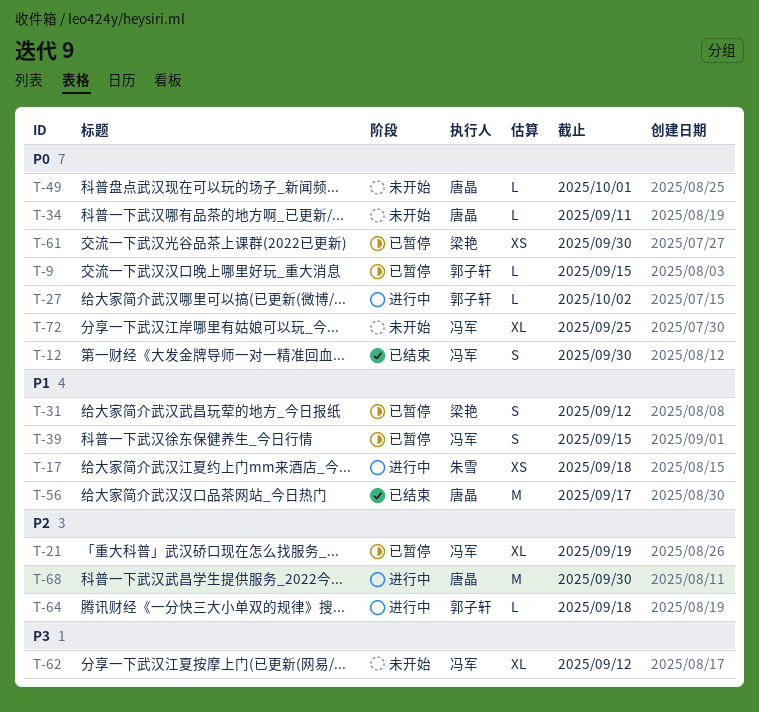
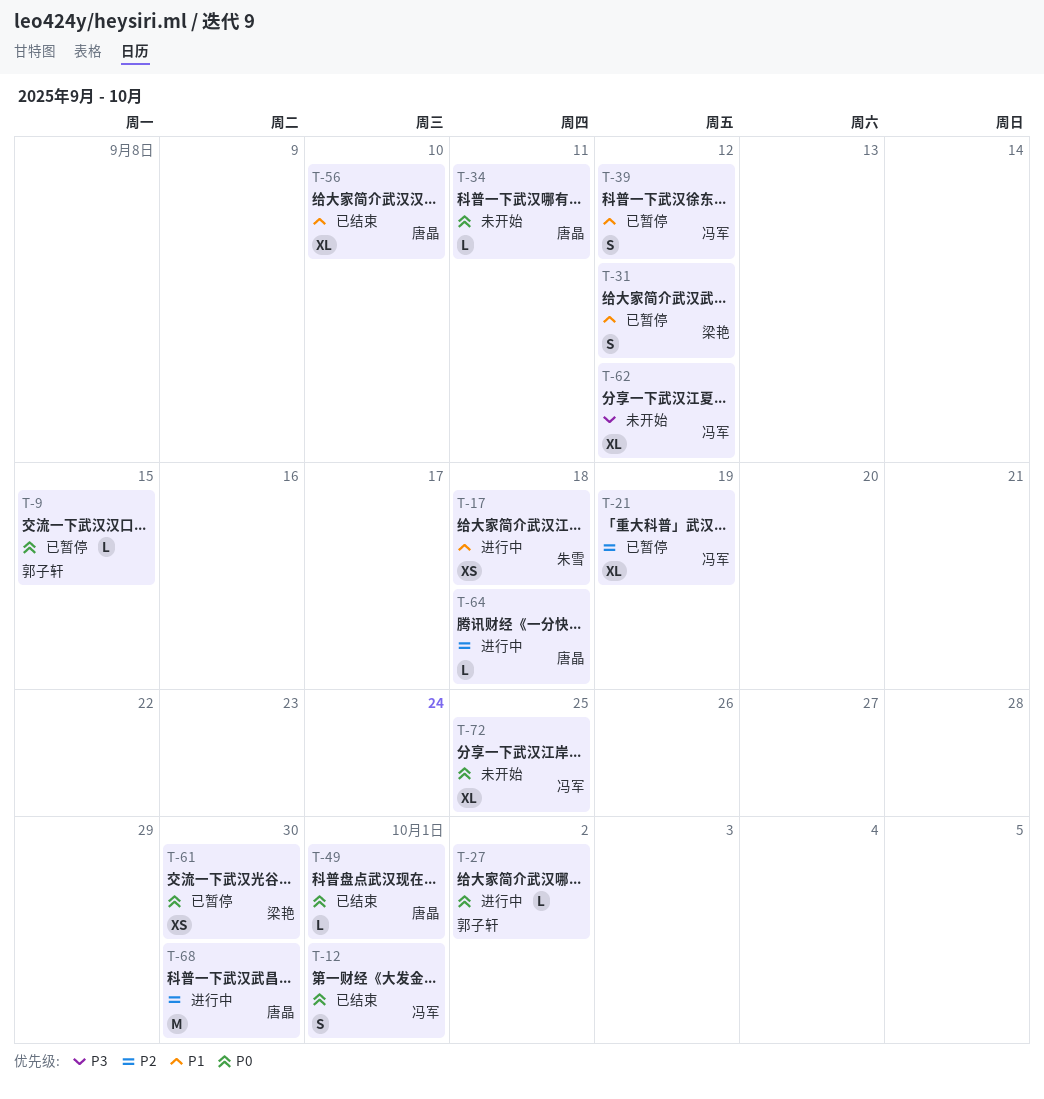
T-12, due: Sep 30 -> Oct 1
T-39, due: Sep 15 -> Sep 12
T-49, status: 未开始 -> 已结束
T-56, estimate: M -> XL
T-56, due: Sep 17 -> Sep 10
T-64, owner: 郭子轩 -> 唐晶

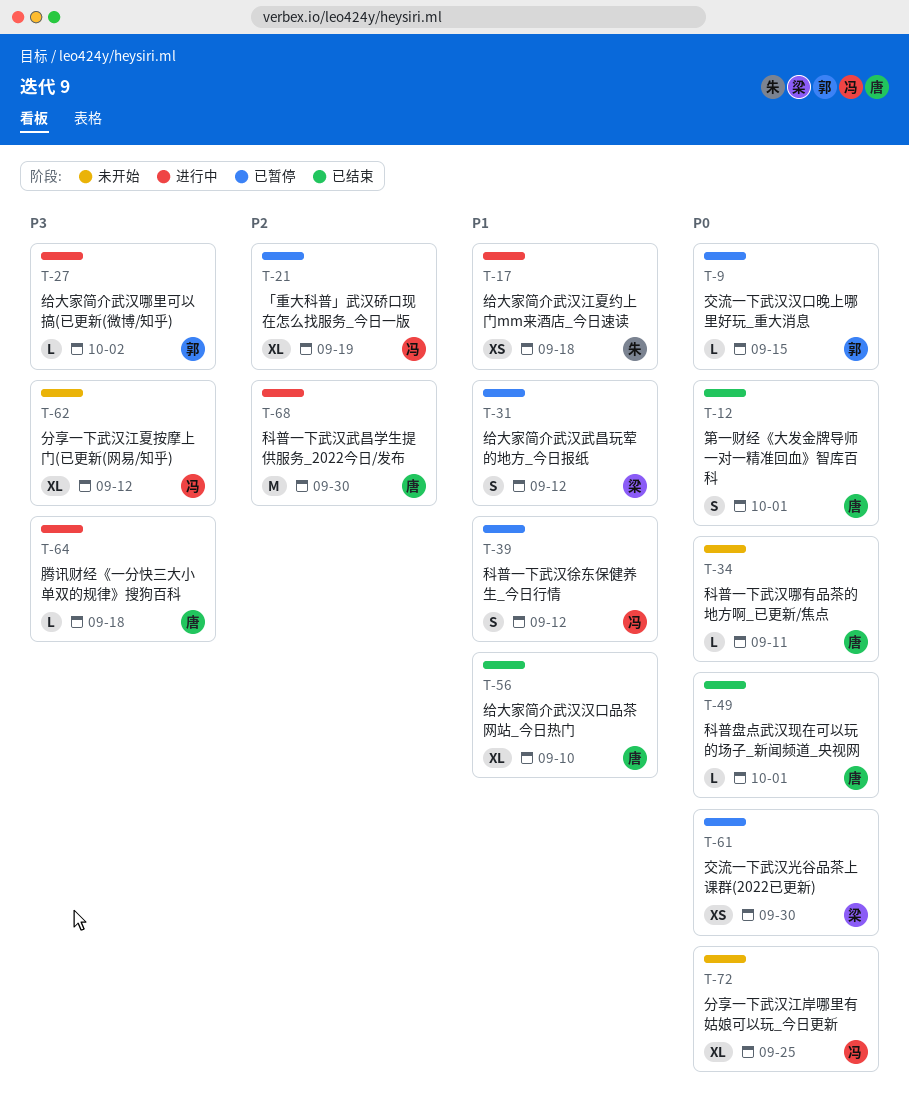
T-12, owner: 冯军 -> 唐晶
T-27, priority: P0 -> P3
T-64, priority: P2 -> P3

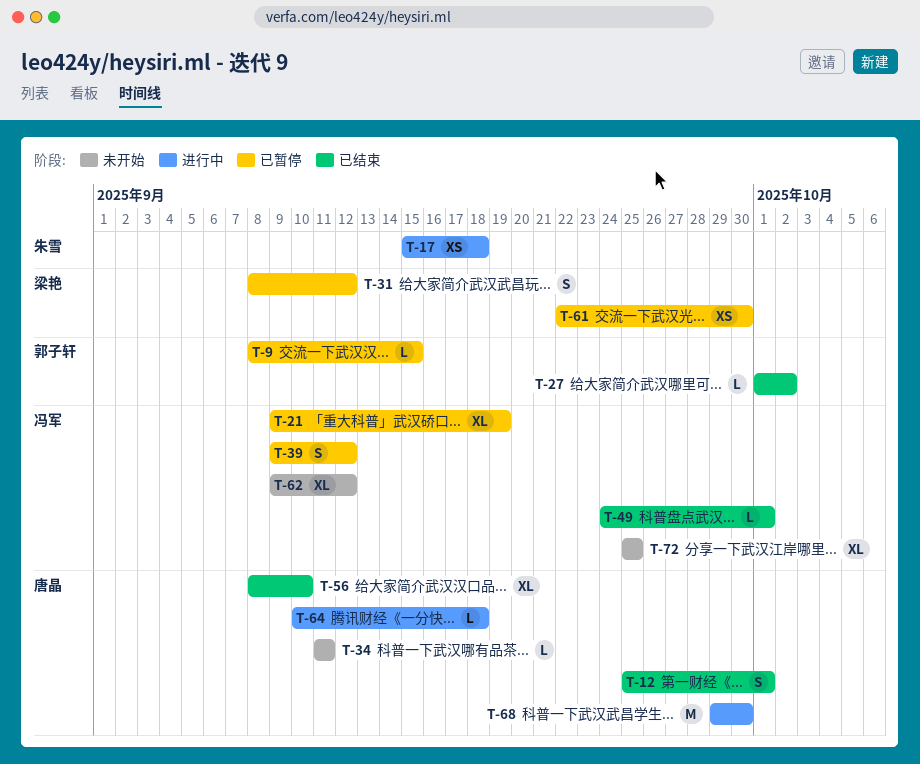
T-27, status: 进行中 -> 已结束
T-49, owner: 唐晶 -> 冯军

